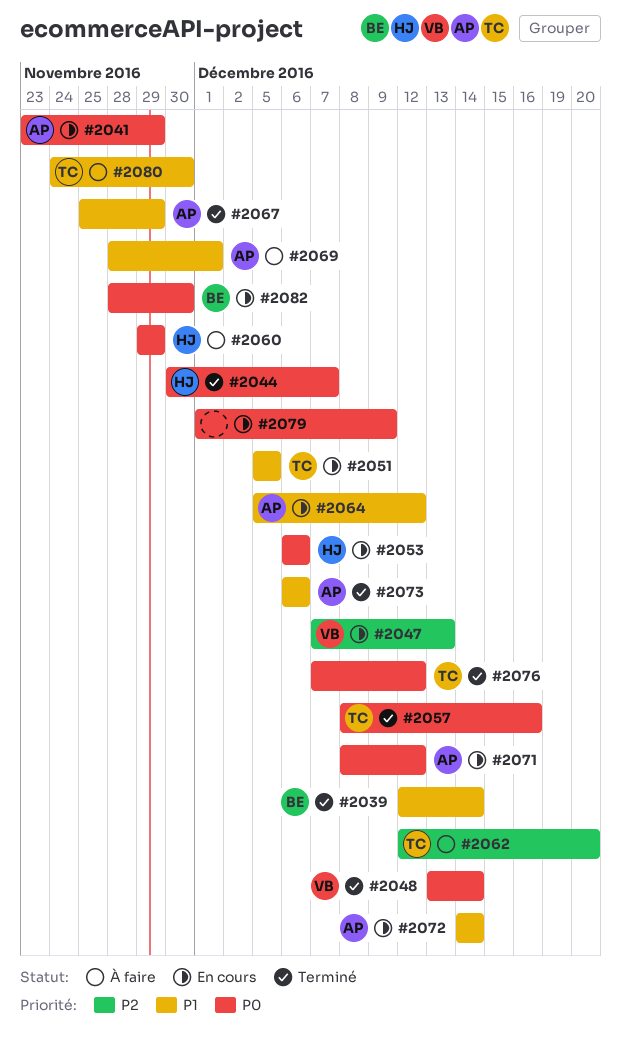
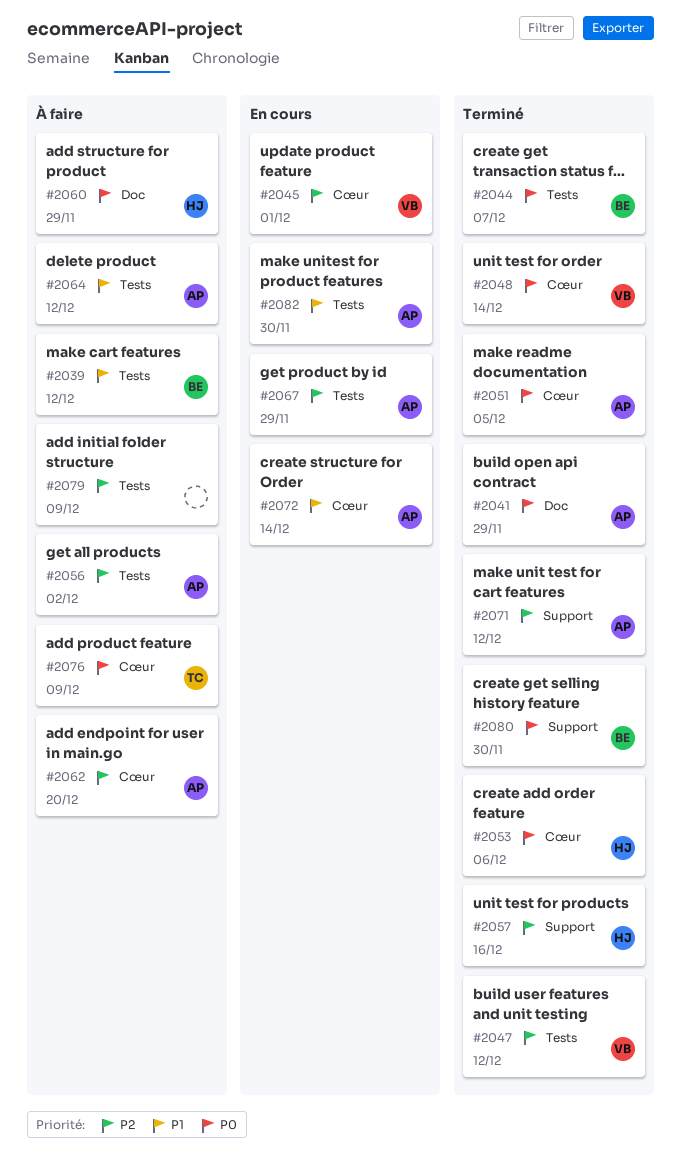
#2039, status: Terminé -> À faire
#2039, due: Dec 14 -> Dec 12
#2041, status: En cours -> Terminé
#2044, owner: HJ -> BE
#2045: none -> present
#2047, status: En cours -> Terminé
#2047, due: Dec 13 -> Dec 12
#2051, status: En cours -> Terminé
#2051, owner: TC -> AP
#2051, priority: P1 -> P0
#2053, status: En cours -> Terminé
#2056: none -> present
#2057, owner: TC -> HJ
#2057, priority: P0 -> P2
#2062, owner: TC -> AP
#2064, status: En cours -> À faire
#2067, status: Terminé -> En cours
#2067, priority: P1 -> P2
#2069: present -> none
#2071, status: En cours -> Terminé
#2071, priority: P0 -> P2
#2073: present -> none
#2076, status: Terminé -> À faire
#2076, due: Dec 12 -> Dec 9
#2079, status: En cours -> À faire
#2079, priority: P0 -> P2
#2080, status: À faire -> Terminé
#2080, owner: TC -> BE
#2080, priority: P1 -> P0
#2082, owner: BE -> AP
#2082, priority: P0 -> P1

